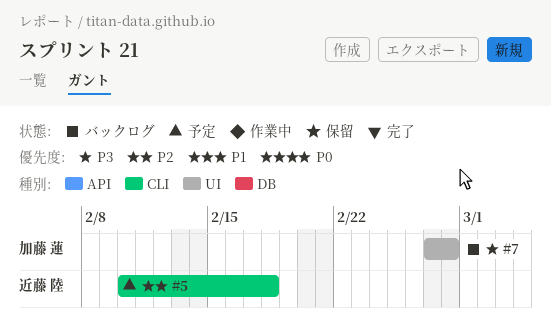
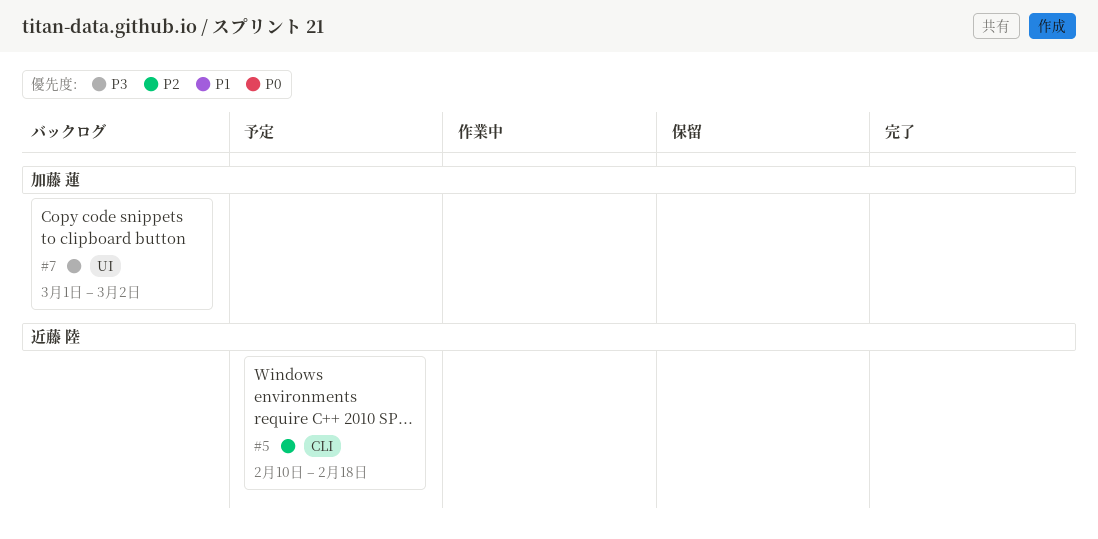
#7, start: Feb 27 -> Mar 1
#7, due: Feb 28 -> Mar 2

